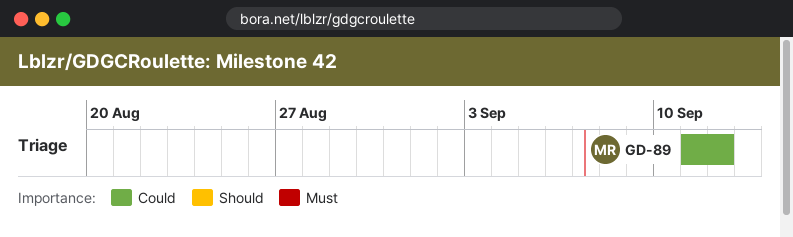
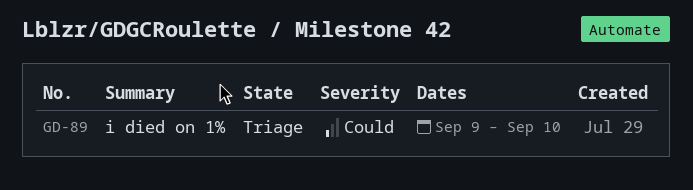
GD-89, start: Sep 11 -> Sep 9
GD-89, due: Sep 12 -> Sep 10

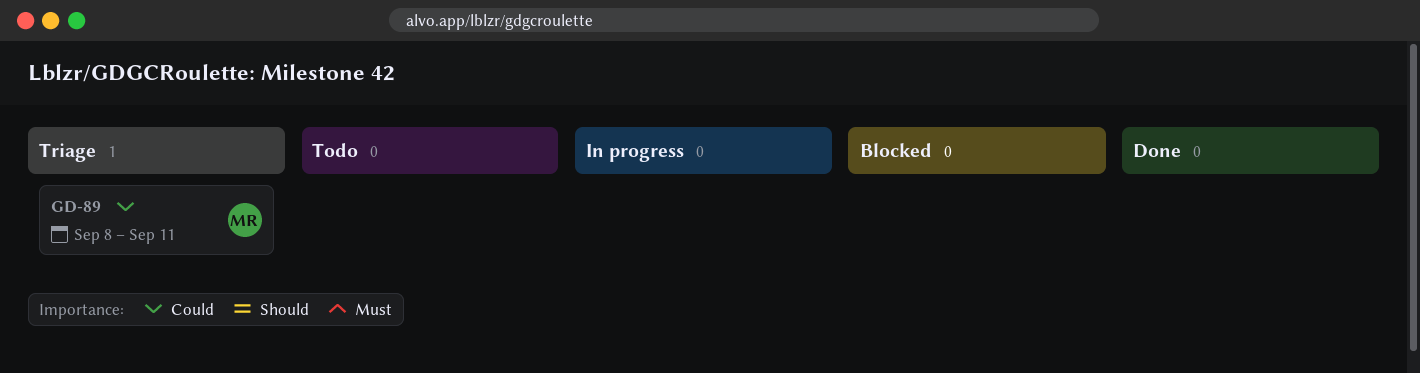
GD-89, start: Sep 9 -> Sep 8
GD-89, due: Sep 10 -> Sep 11

